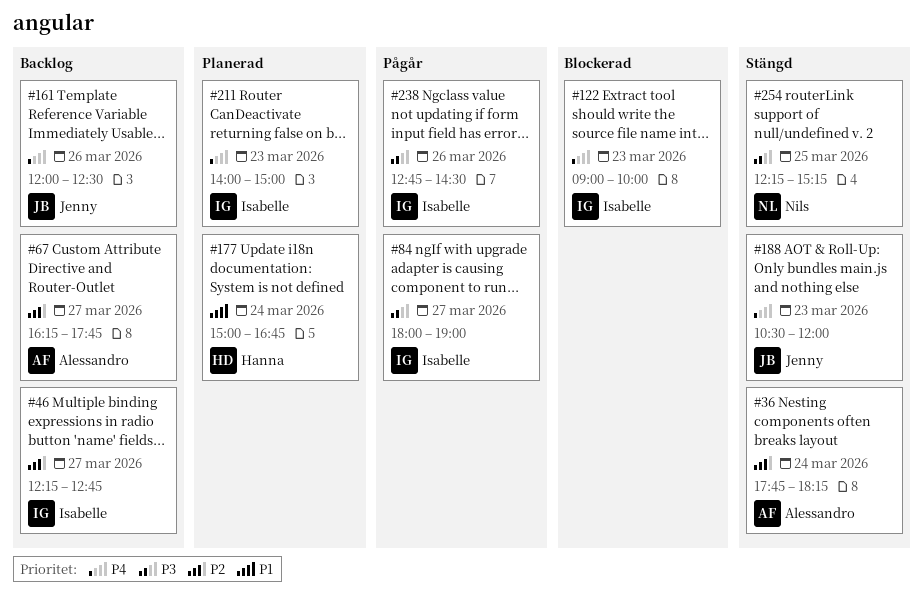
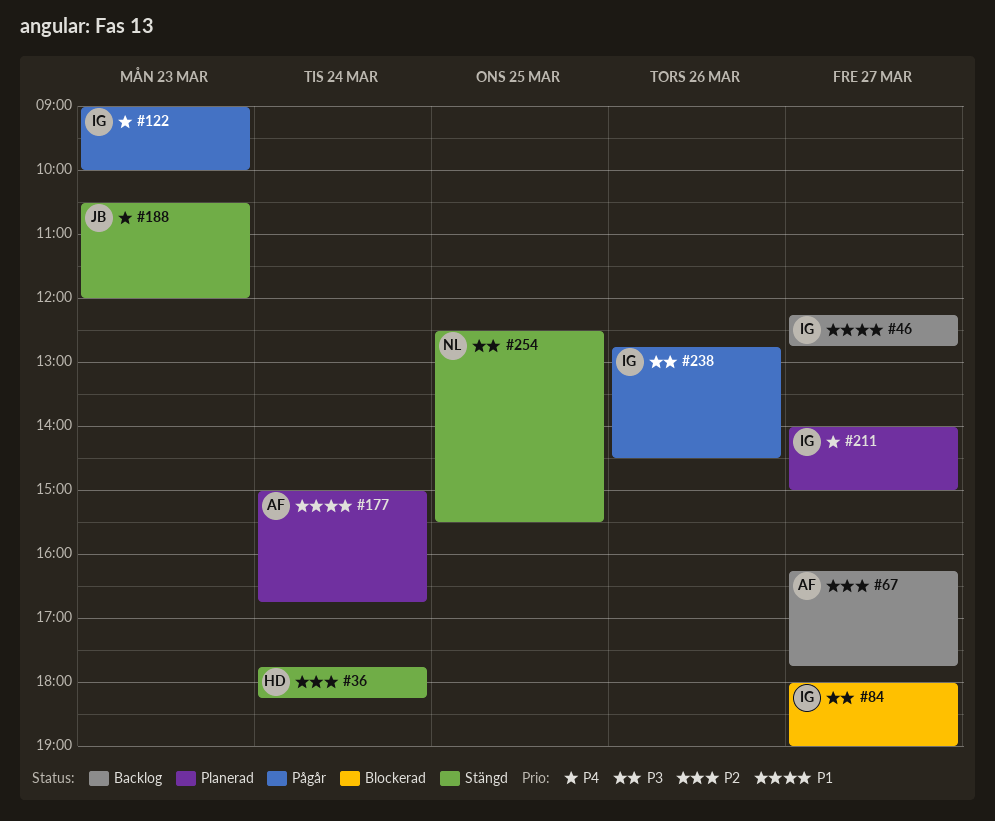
#36, owner: Alessandro -> Hanna
#46, priority: P2 -> P1
#84, status: Pågår -> Blockerad
#122, status: Blockerad -> Pågår
#161: present -> none
#177, owner: Hanna -> Alessandro
#211, day: Mar 23 -> Mar 27
#254, begins: 12:15 -> 12:30
#254, ends: 15:15 -> 15:30

